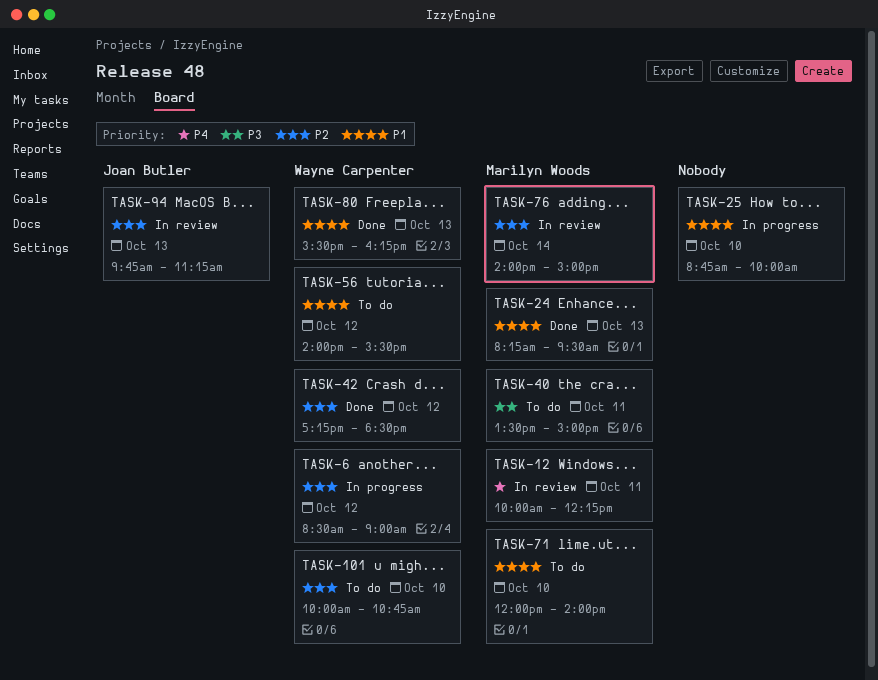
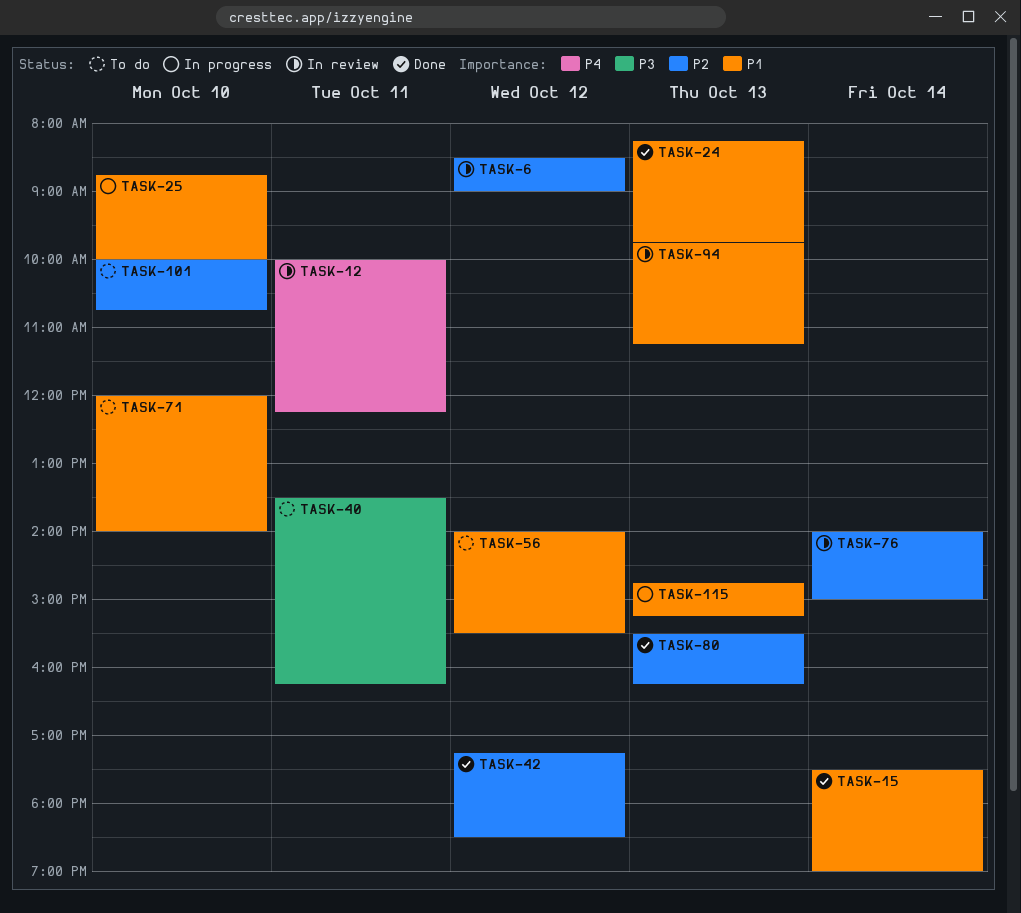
TASK-6, status: In progress -> In review
TASK-15: none -> present
TASK-24, ends: 09:30 -> 09:45
TASK-40, ends: 15:00 -> 16:15
TASK-80, priority: P1 -> P2
TASK-94, priority: P2 -> P1
TASK-115: none -> present

